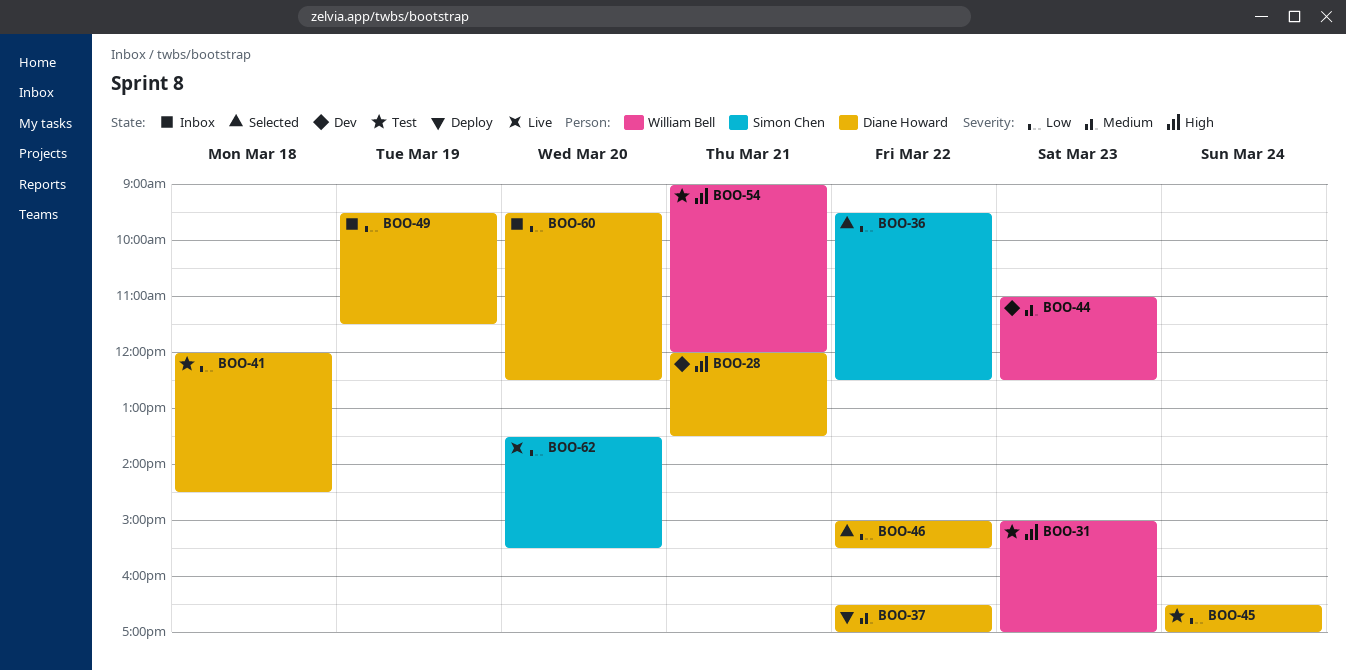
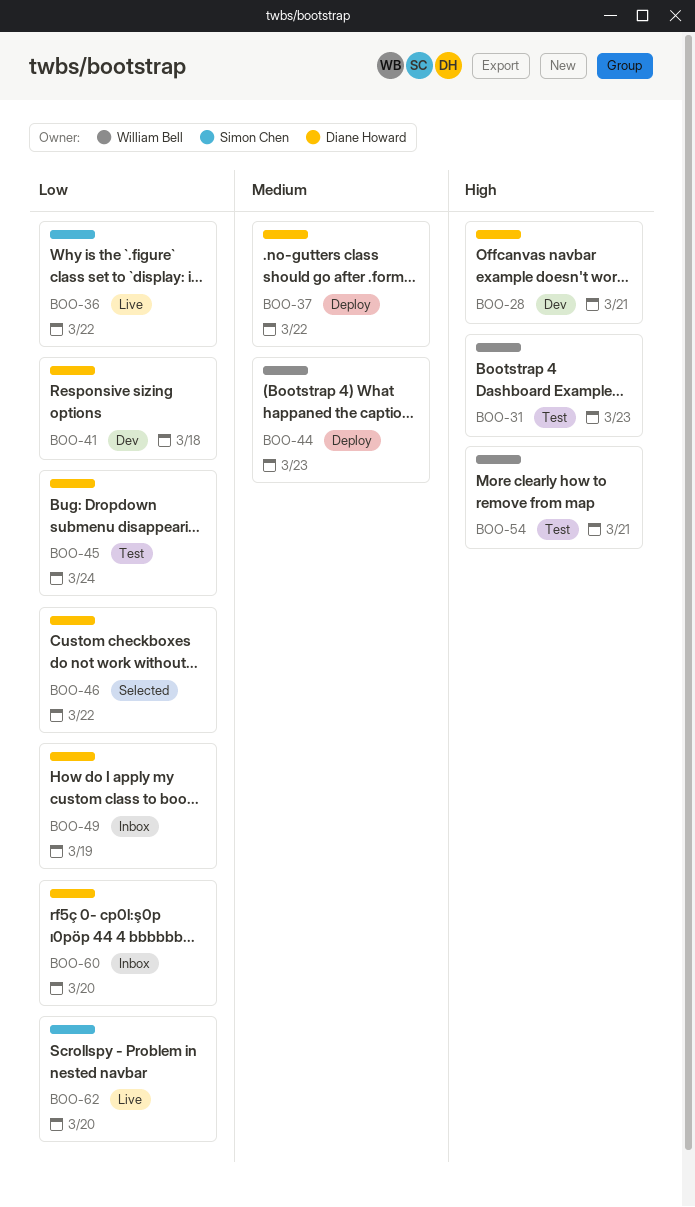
BOO-36, status: Selected -> Live
BOO-41, status: Test -> Dev
BOO-44, status: Dev -> Deploy

